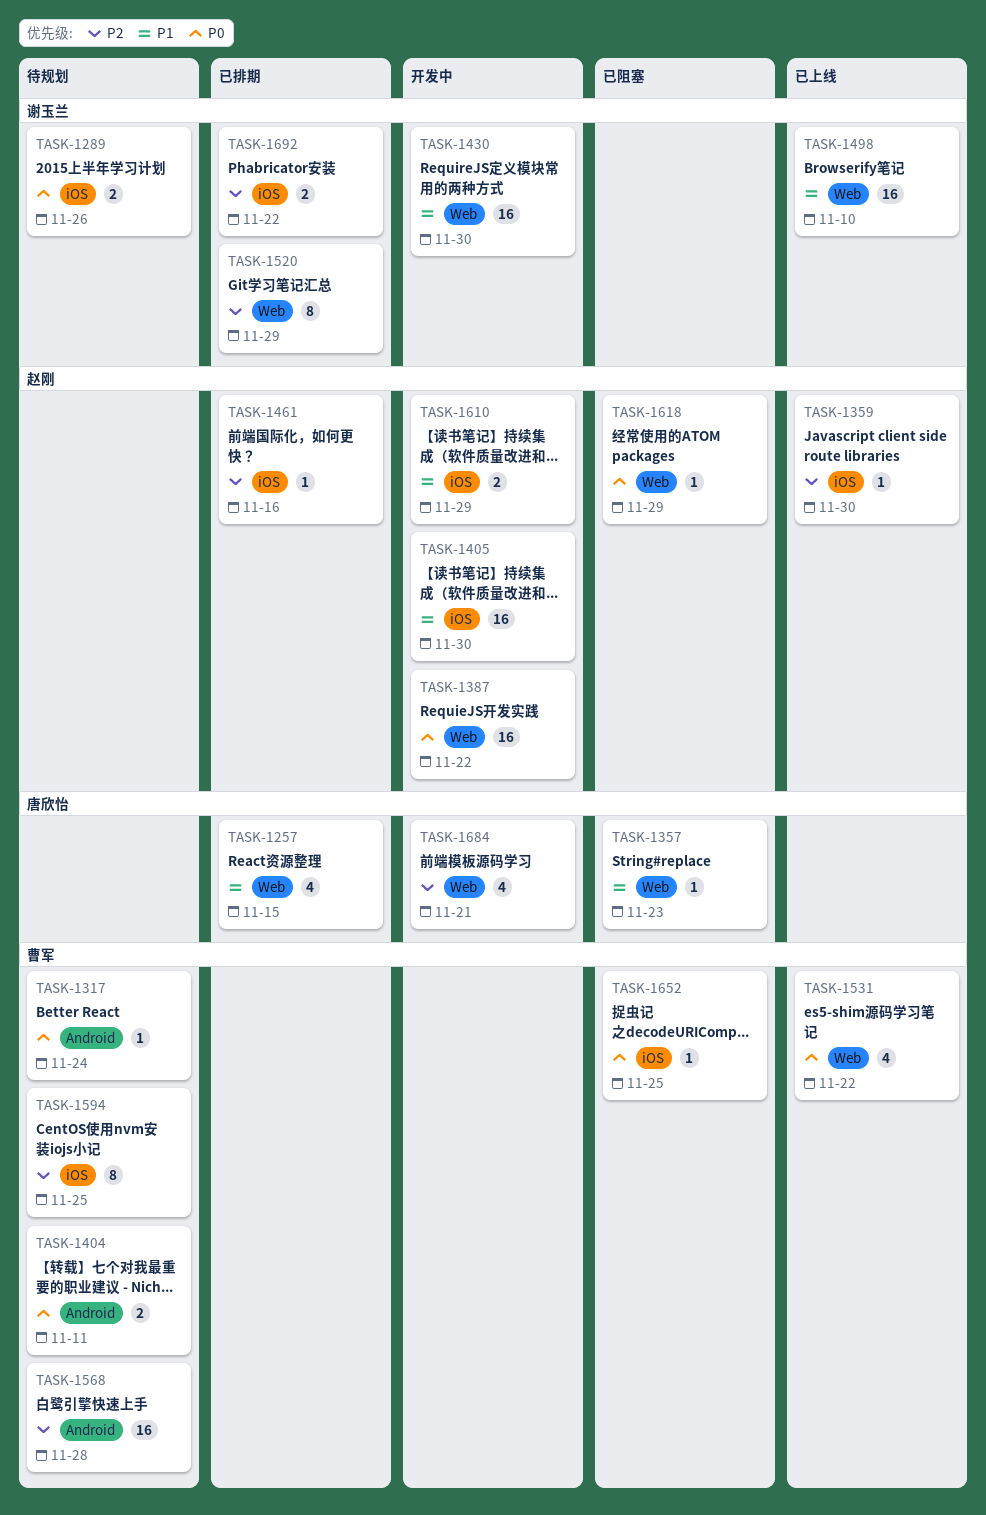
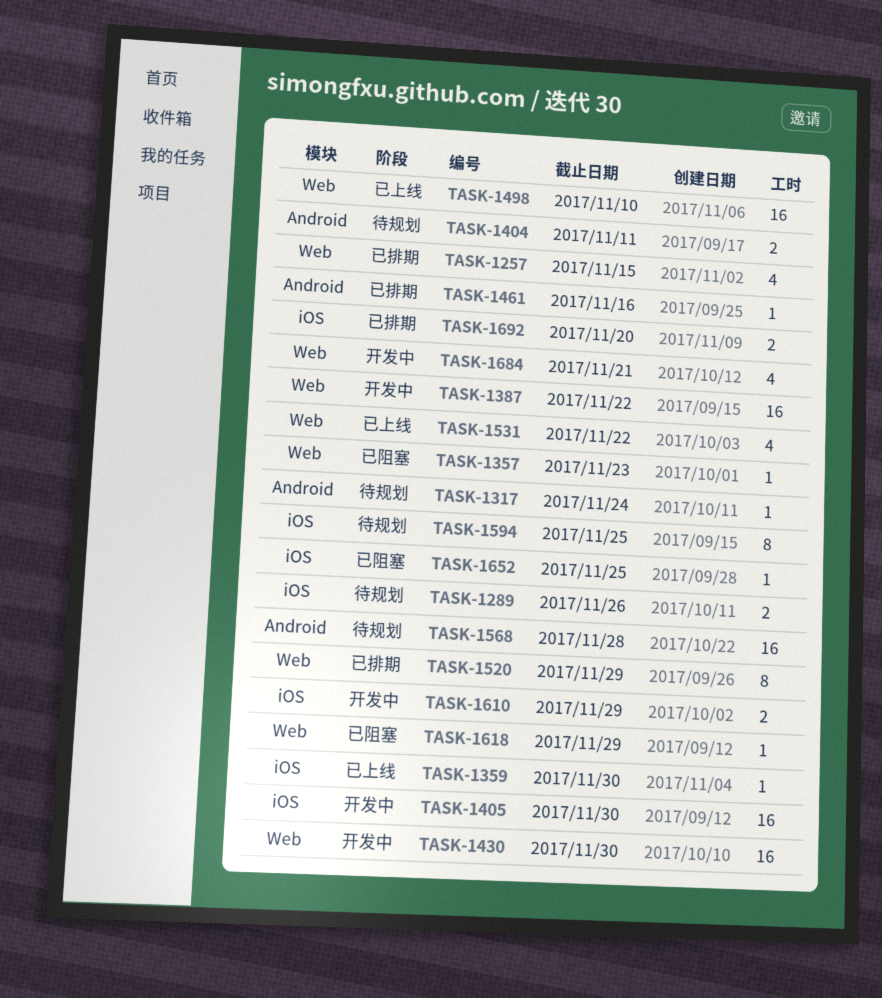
TASK-1461, label: iOS -> Android
TASK-1692, due: Nov 22 -> Nov 20

